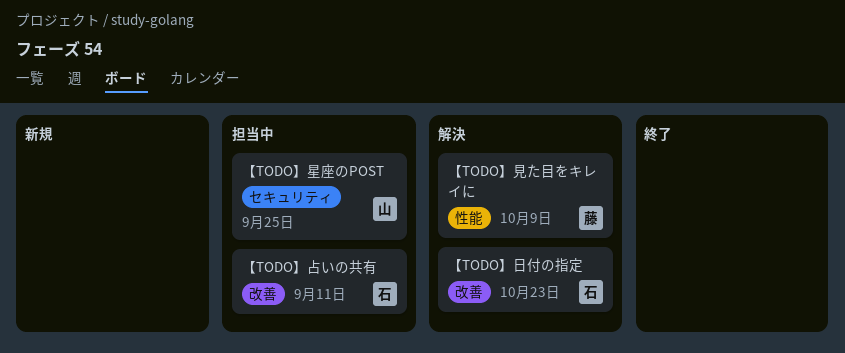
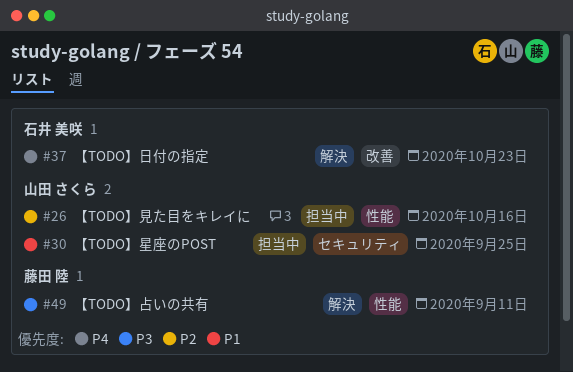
【TODO】占いの共有, status: 担当中 -> 解決
【TODO】占いの共有, owner: 石井 美咲 -> 藤田 陸
【TODO】占いの共有, label: 改善 -> 性能
【TODO】見た目をキレイに, status: 解決 -> 担当中
【TODO】見た目をキレイに, owner: 藤田 陸 -> 山田 さくら
【TODO】見た目をキレイに, due: Oct 9 -> Oct 16

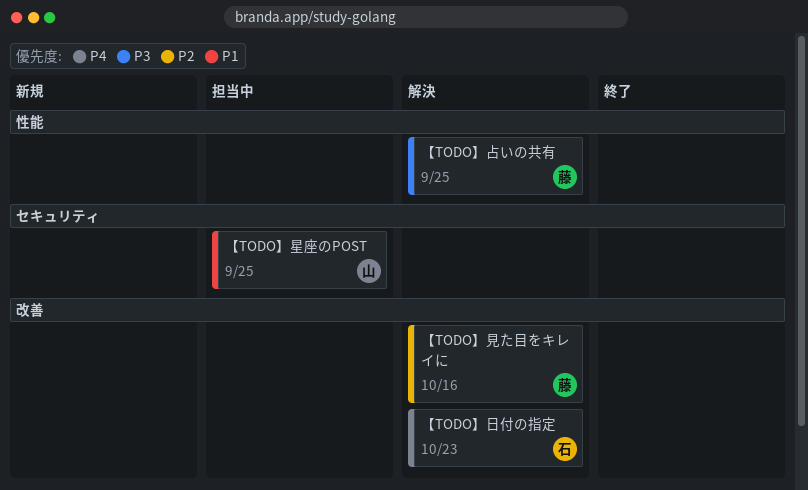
【TODO】占いの共有, due: Sep 11 -> Sep 25
【TODO】見た目をキレイに, status: 担当中 -> 解決
【TODO】見た目をキレイに, owner: 山田 さくら -> 藤田 陸
【TODO】見た目をキレイに, label: 性能 -> 改善

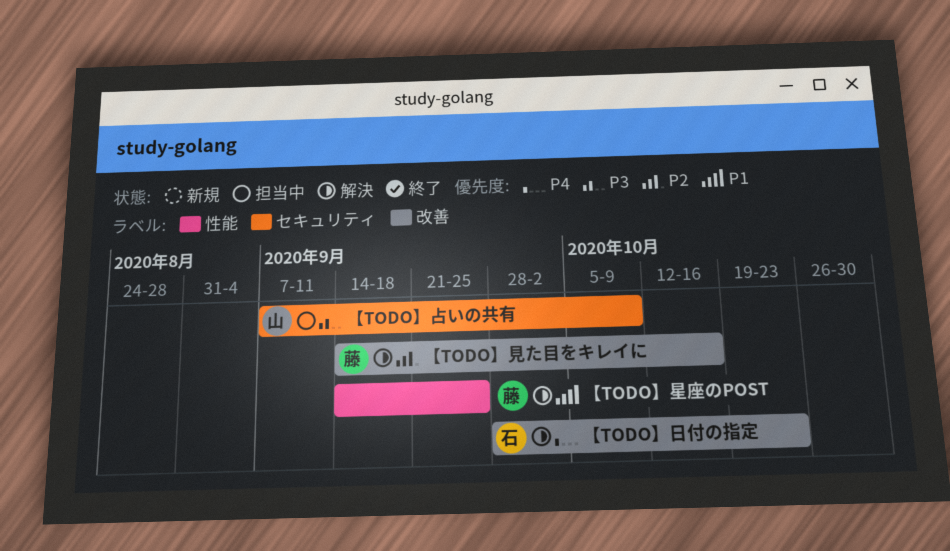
【TODO】占いの共有, status: 解決 -> 担当中
【TODO】占いの共有, owner: 藤 -> 山
【TODO】占いの共有, label: 性能 -> セキュリティ
【TODO】占いの共有, due: Sep 25 -> Oct 9
【TODO】星座のPOST, status: 担当中 -> 解決
【TODO】星座のPOST, owner: 山 -> 藤
【TODO】星座のPOST, label: セキュリティ -> 性能

